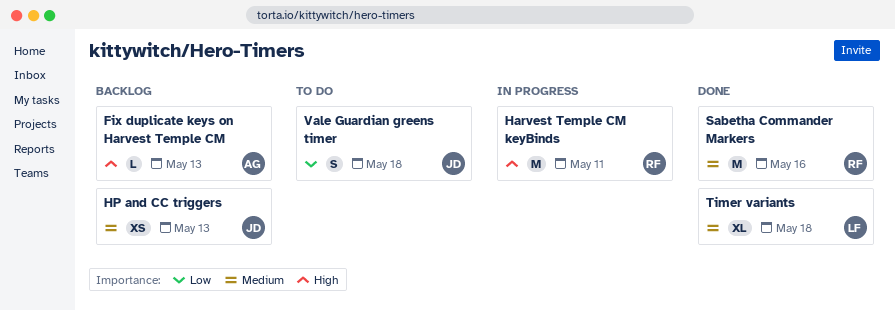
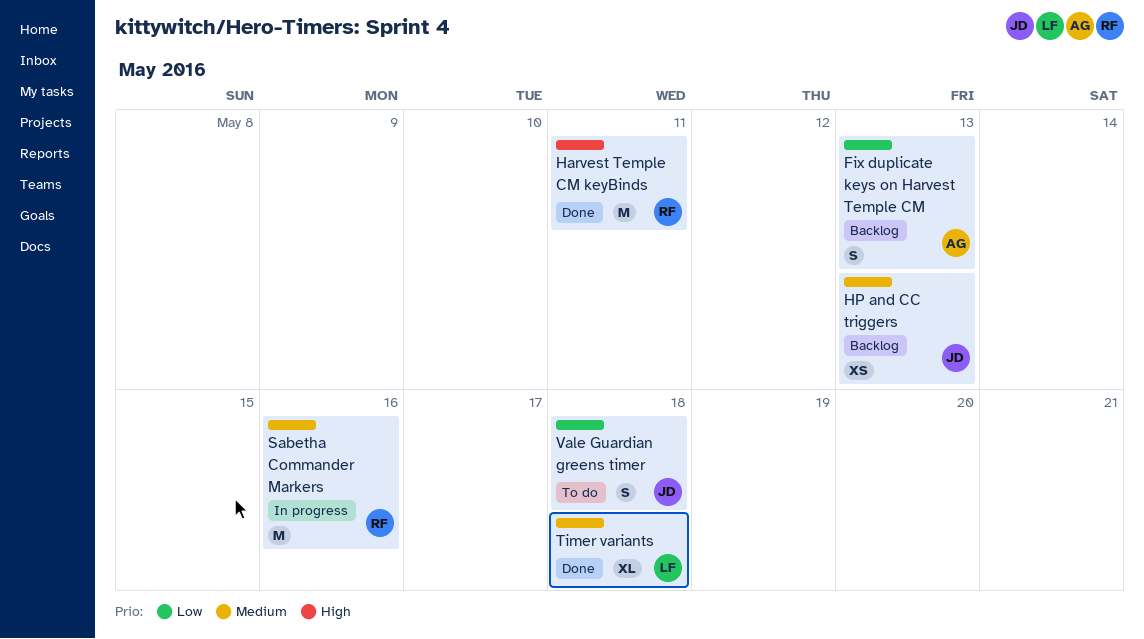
Fix duplicate keys on Harvest Temple CM, priority: High -> Low
Fix duplicate keys on Harvest Temple CM, estimate: L -> S
Harvest Temple CM keyBinds, status: In progress -> Done
Sabetha Commander Markers, status: Done -> In progress

